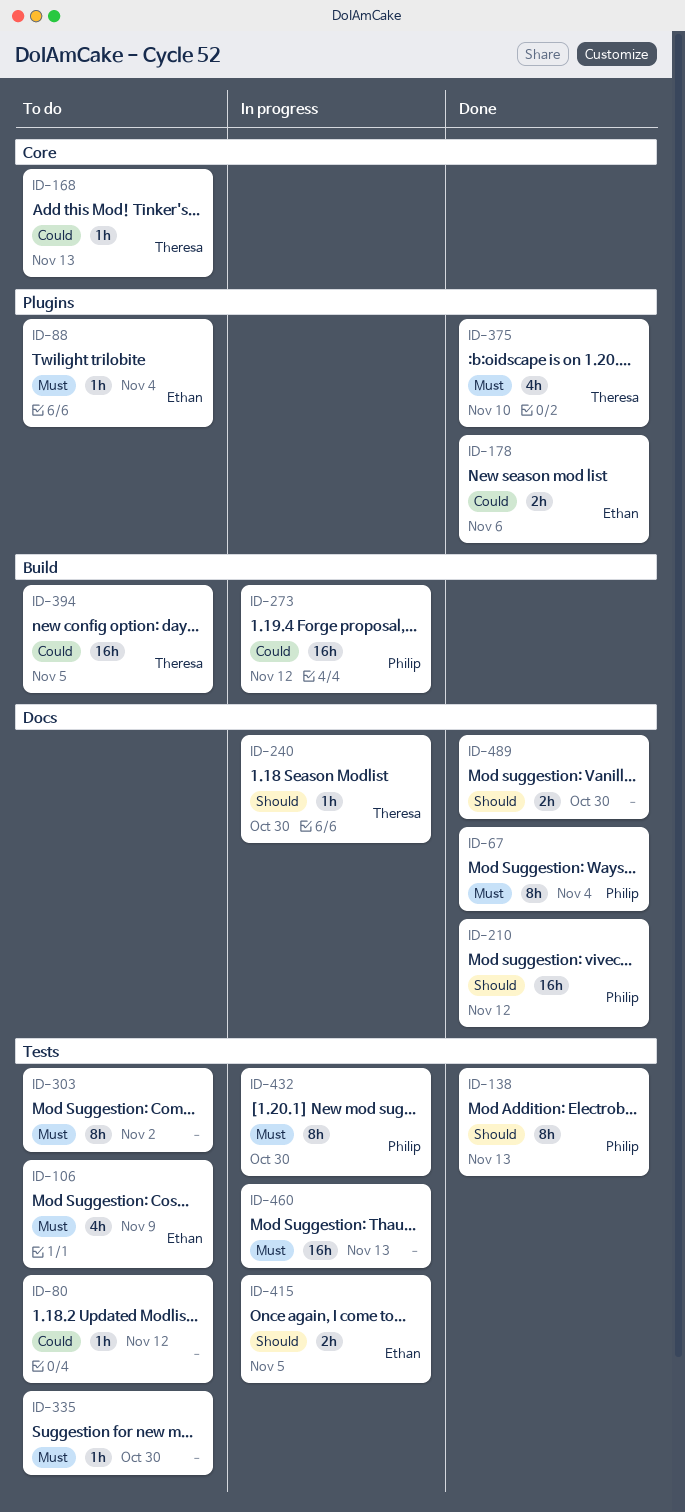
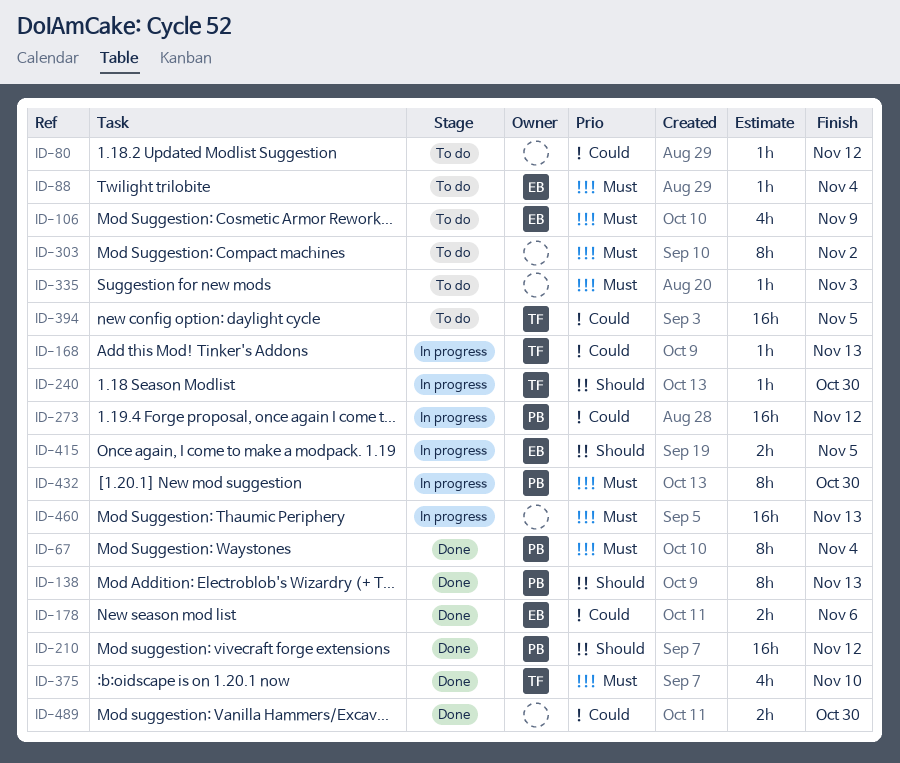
ID-168, status: To do -> In progress
ID-335, due: Oct 30 -> Nov 3
ID-489, priority: Should -> Could

